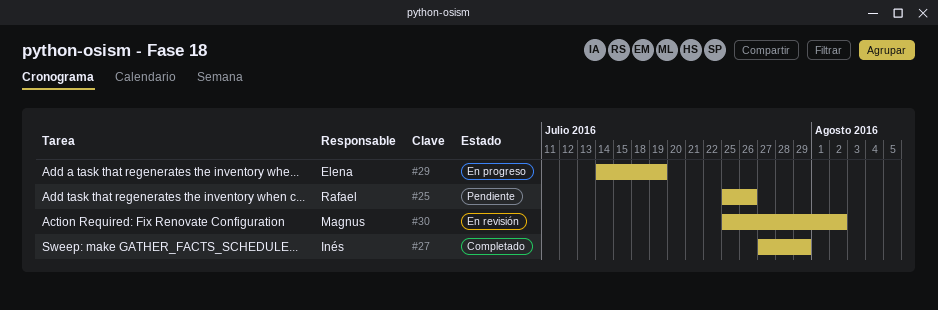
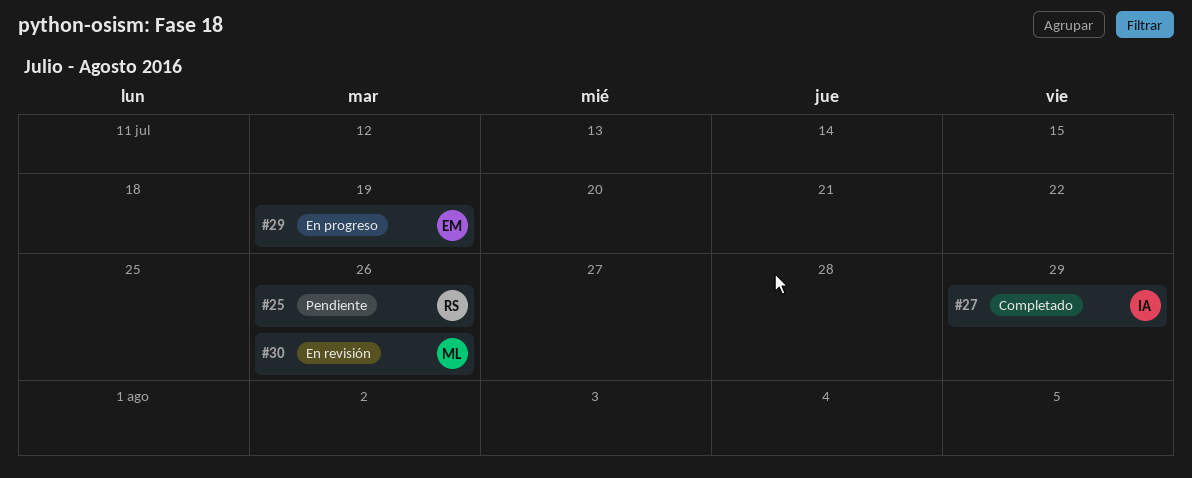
#30, due: Aug 2 -> Jul 26

